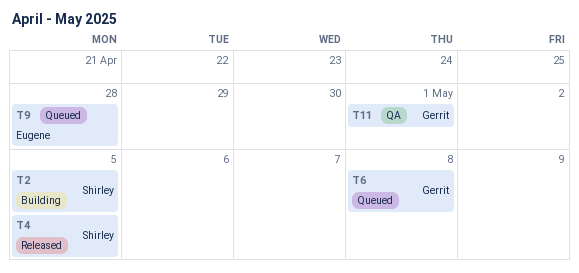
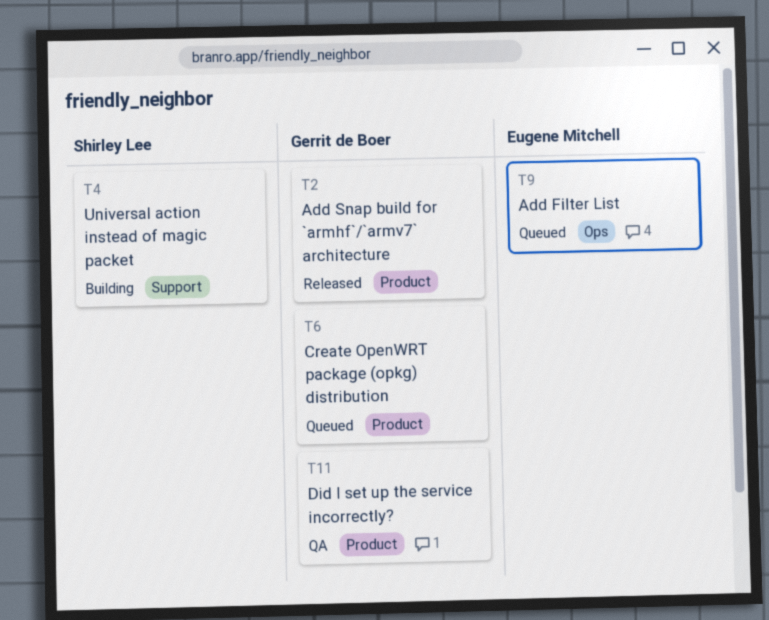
T2, status: Building -> Released
T2, owner: Shirley Lee -> Gerrit de Boer
T4, status: Released -> Building

